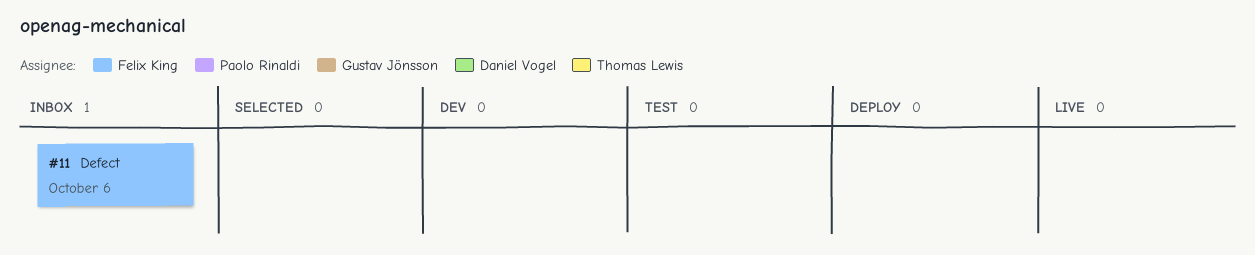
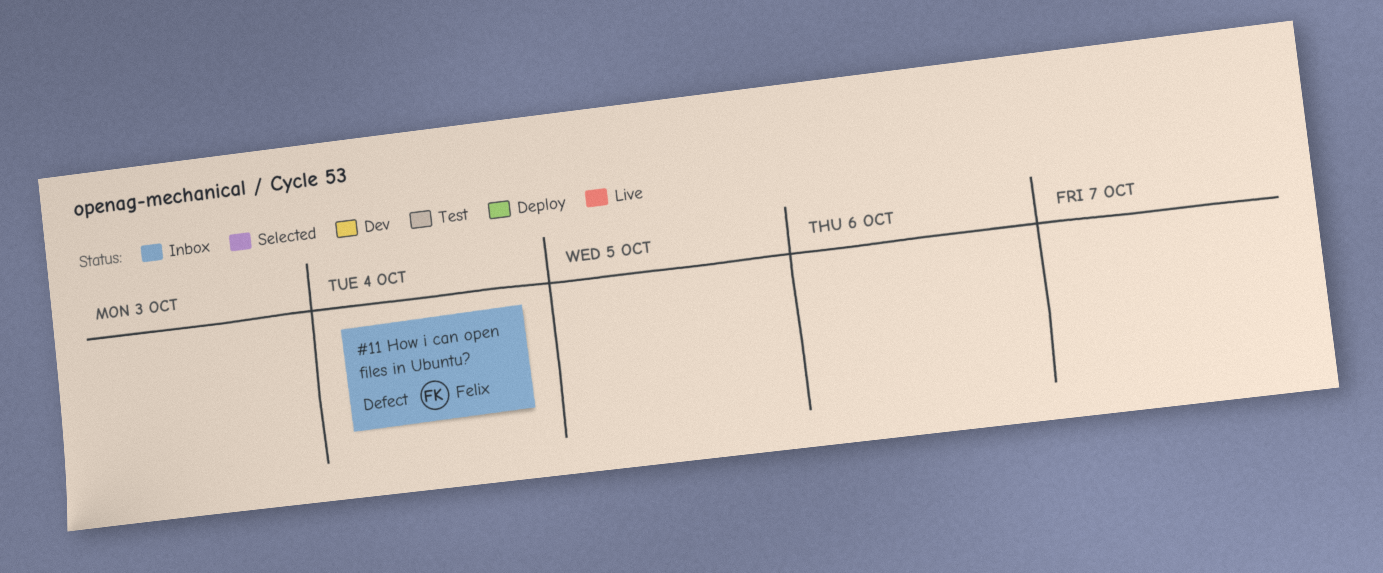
#11, due: Oct 6 -> Oct 4

